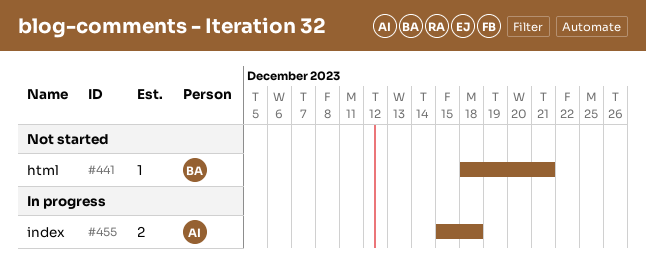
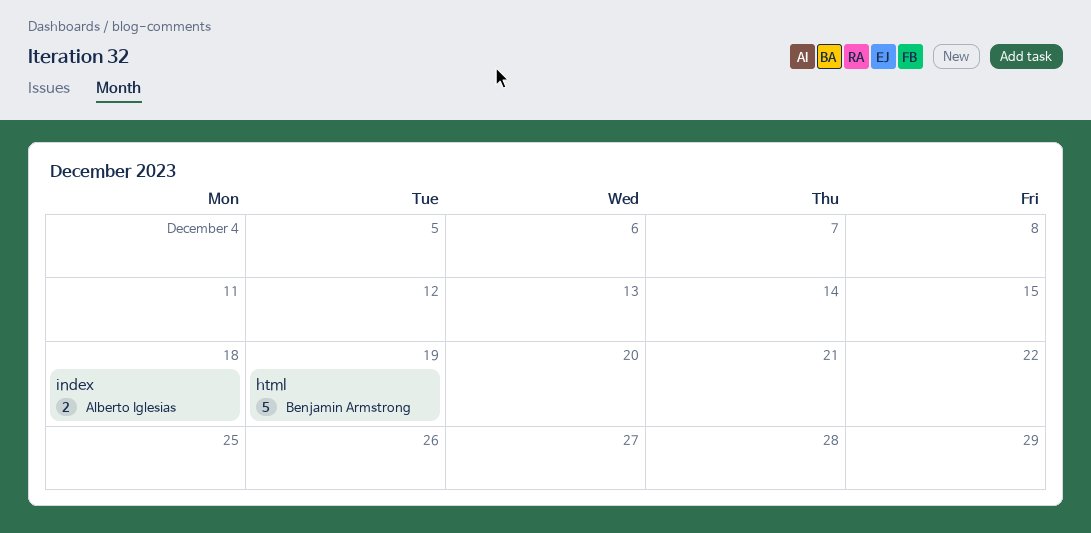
html, estimate: 1 -> 5
html, due: Dec 21 -> Dec 19

